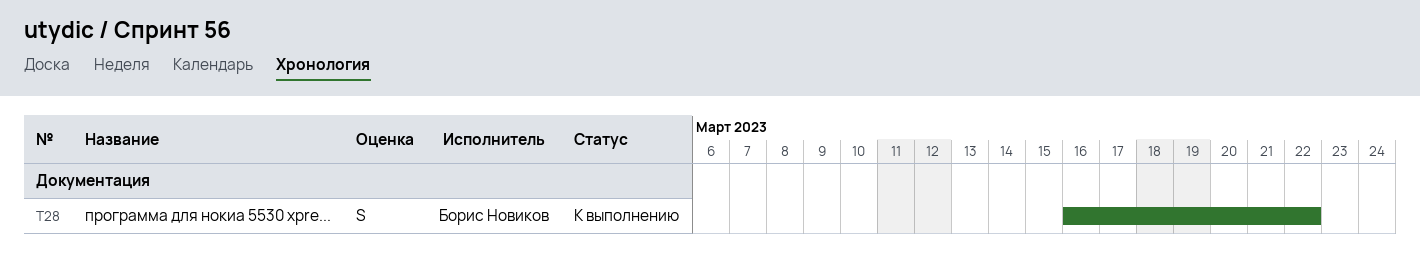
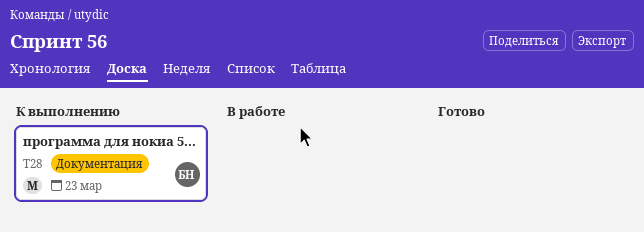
T28, estimate: S -> M
T28, due: Mar 22 -> Mar 23

